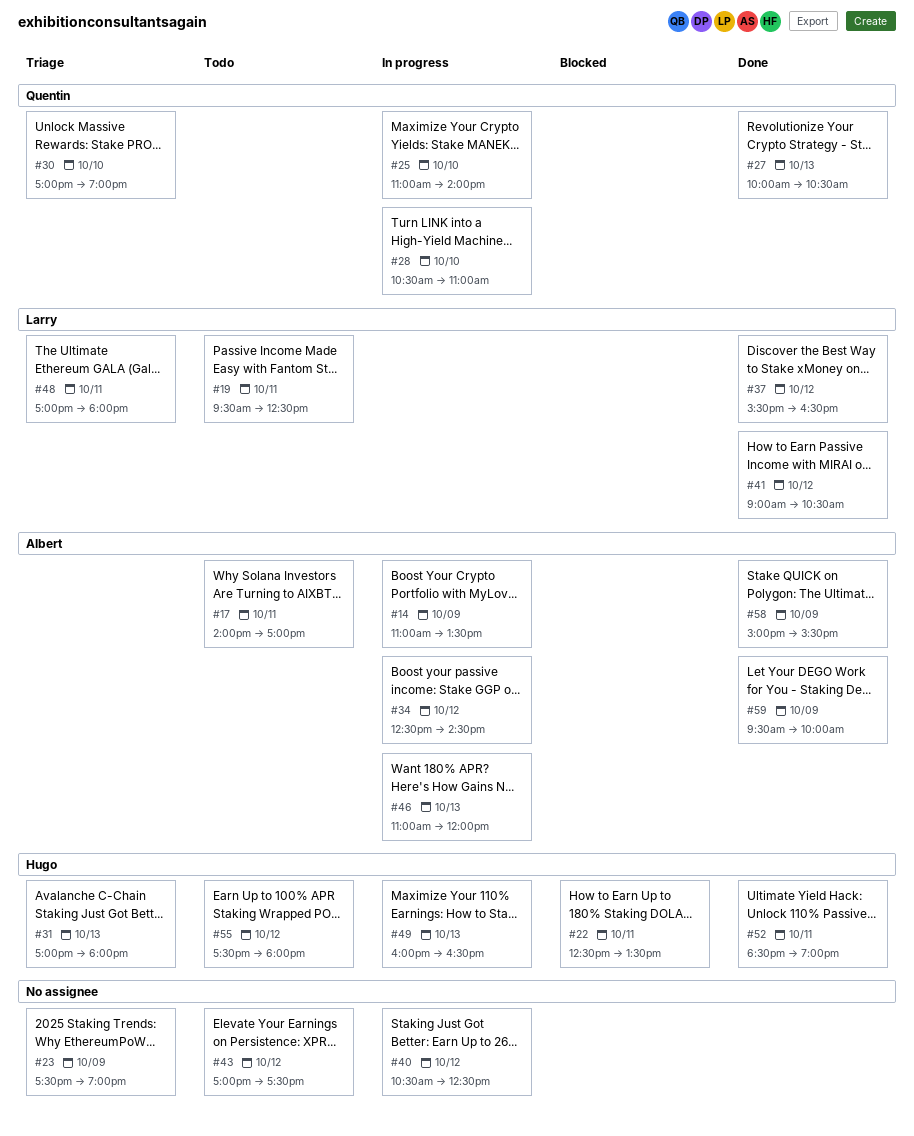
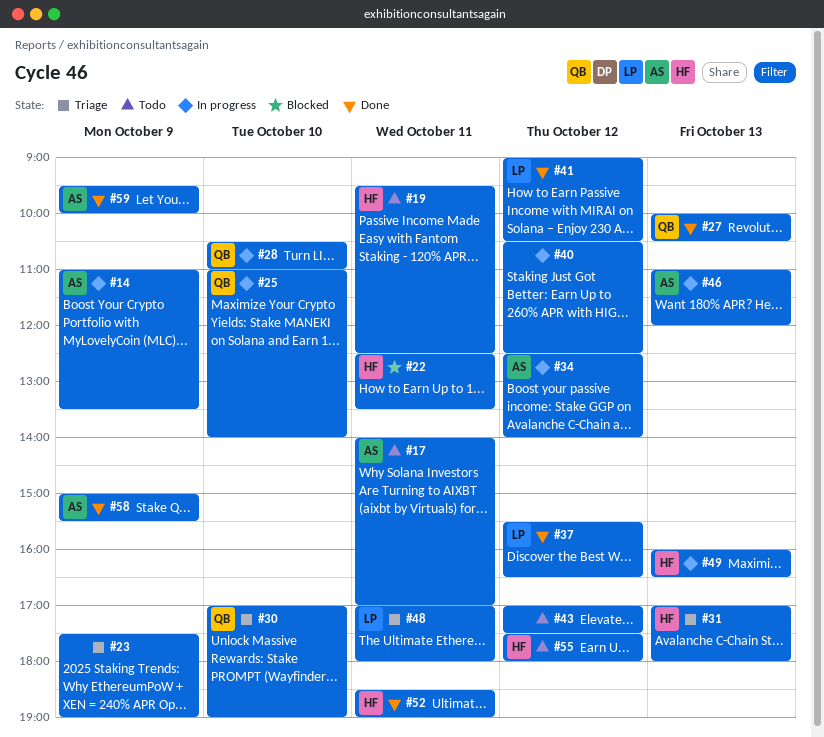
#19, owner: Larry -> Hugo
#34, ends: 14:30 -> 14:00

